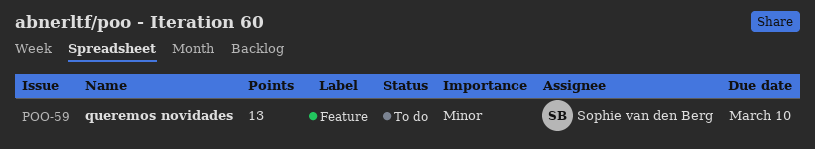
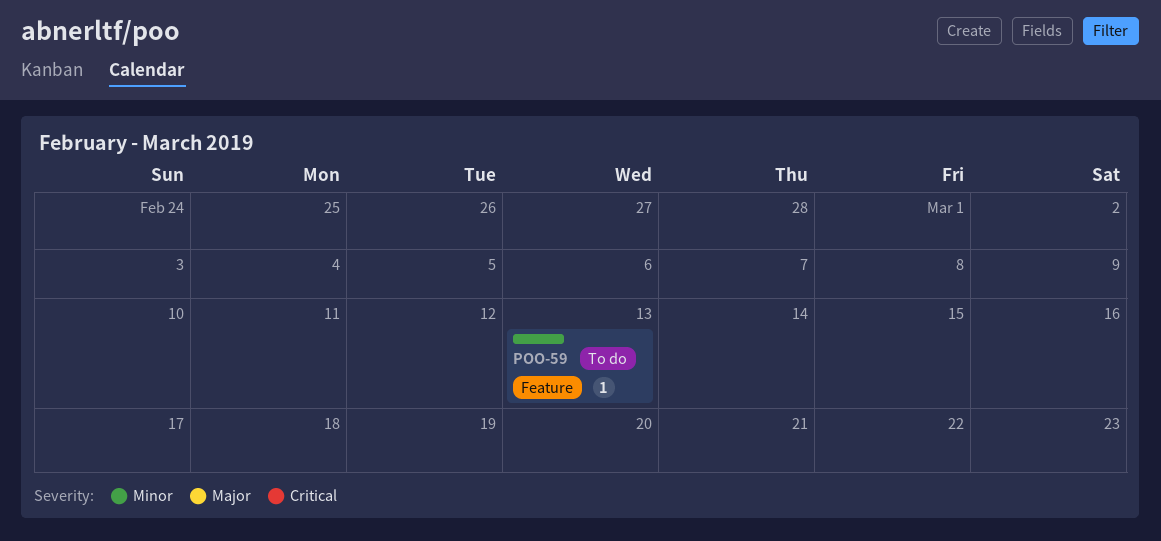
POO-59, estimate: 13 -> 1
POO-59, due: Mar 10 -> Mar 13

